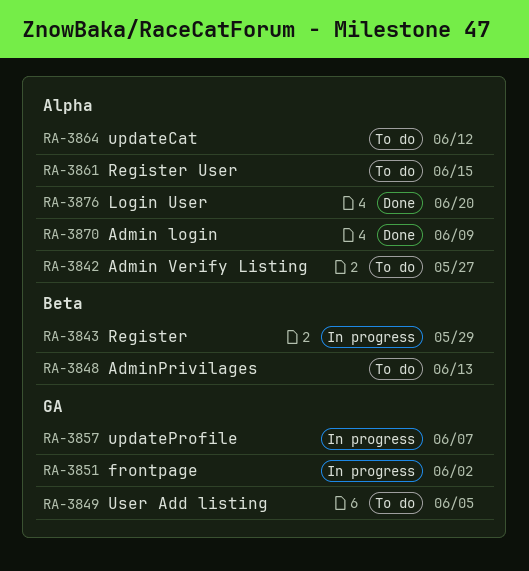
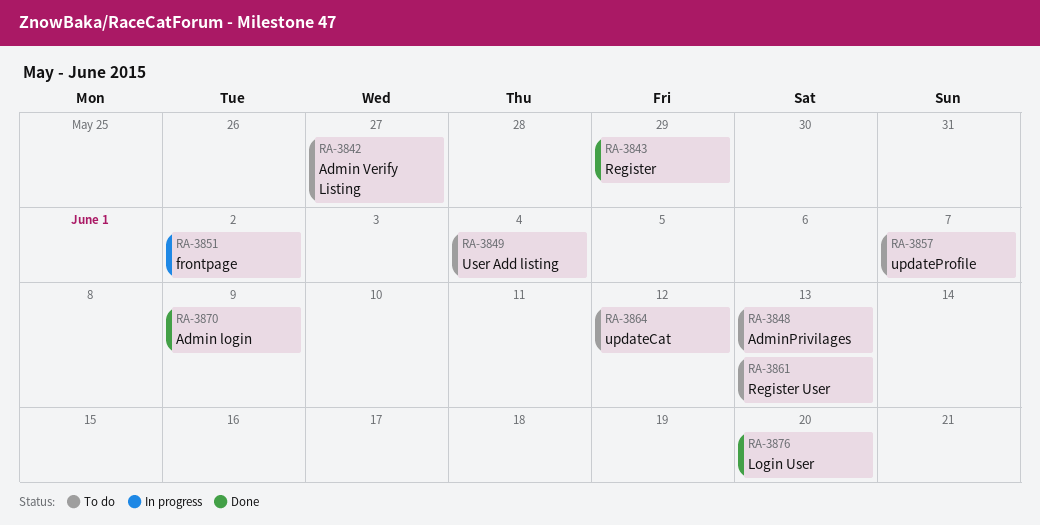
RA-3843, status: In progress -> Done
RA-3849, due: Jun 5 -> Jun 4
RA-3857, status: In progress -> To do
RA-3861, due: Jun 15 -> Jun 13

